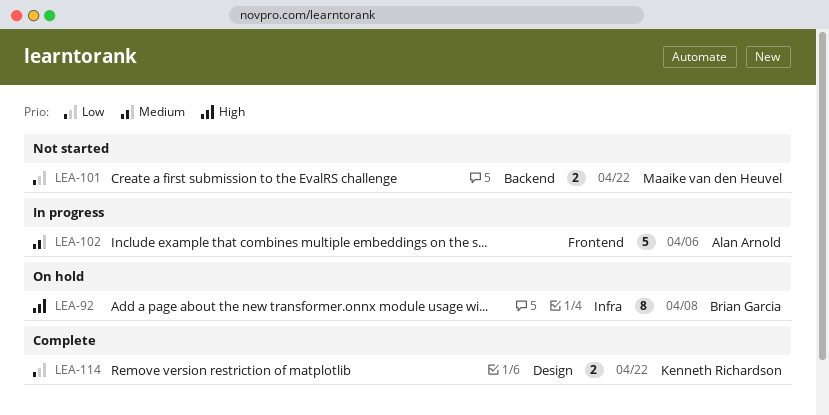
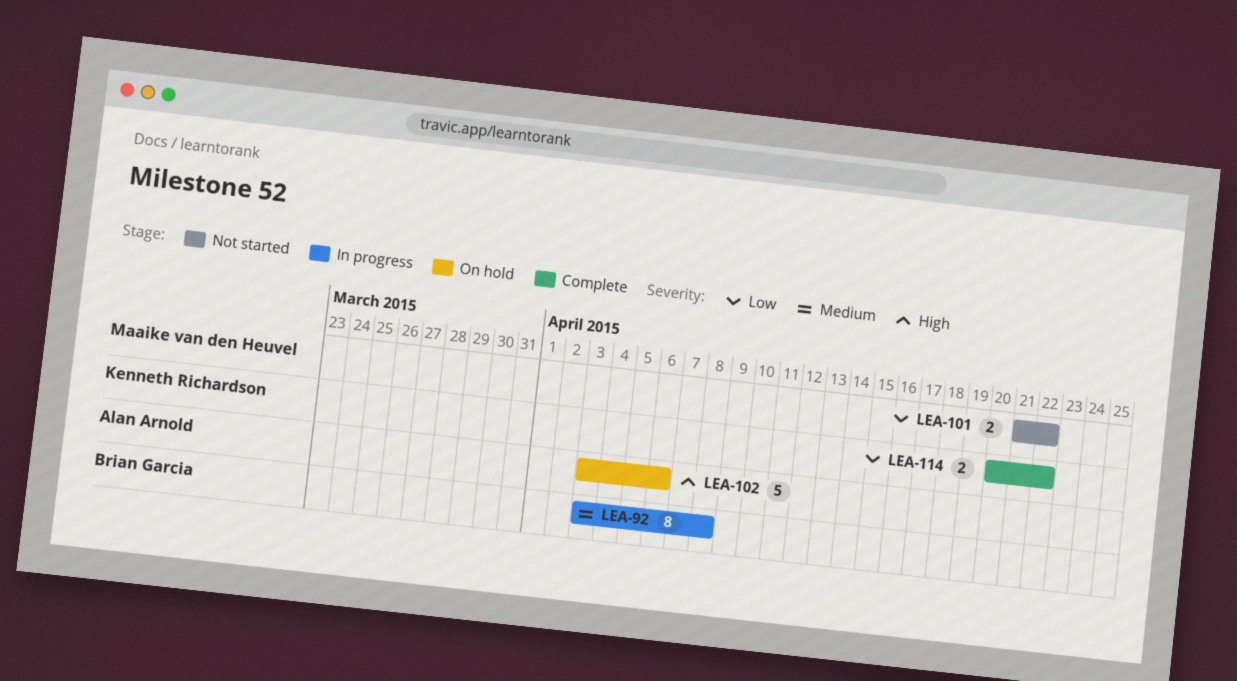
LEA-92, status: On hold -> In progress
LEA-92, priority: High -> Medium
LEA-102, status: In progress -> On hold
LEA-102, priority: Medium -> High

